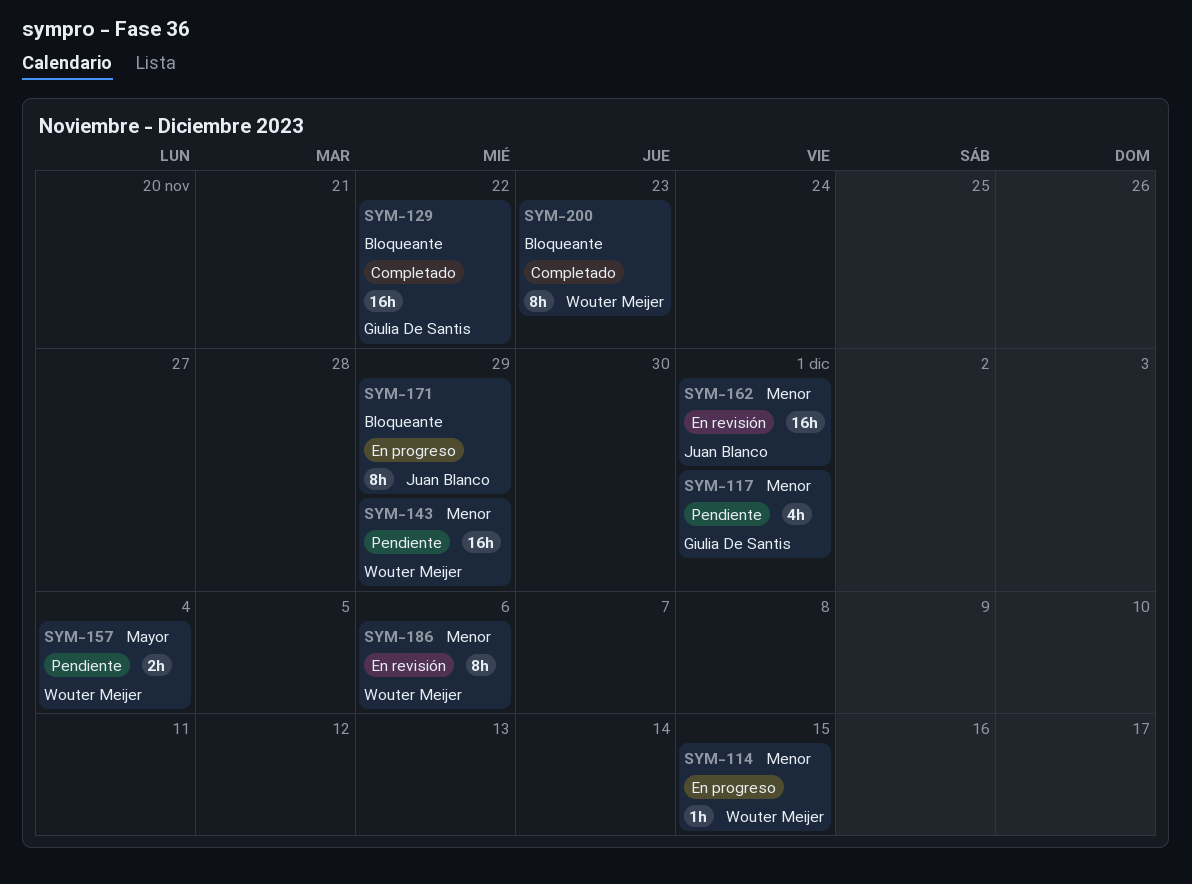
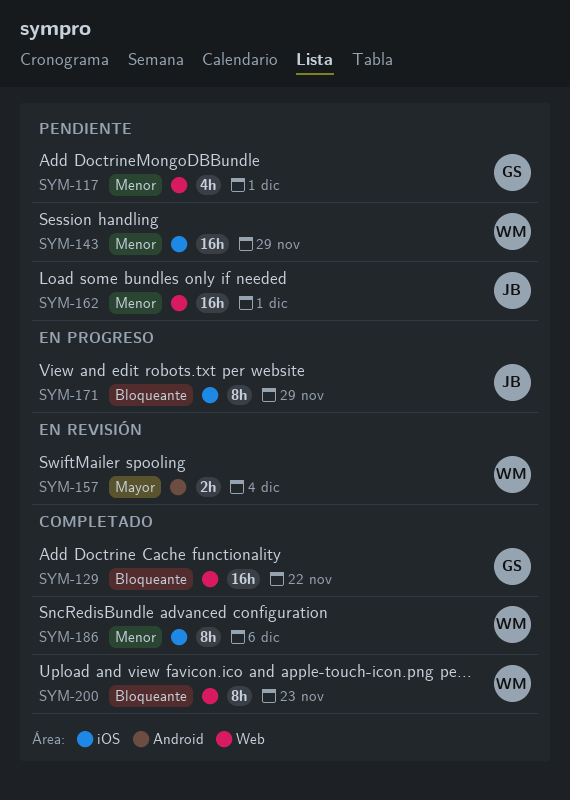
SYM-114: present -> none
SYM-157, status: Pendiente -> En revisión
SYM-162, status: En revisión -> Pendiente
SYM-186, status: En revisión -> Completado

